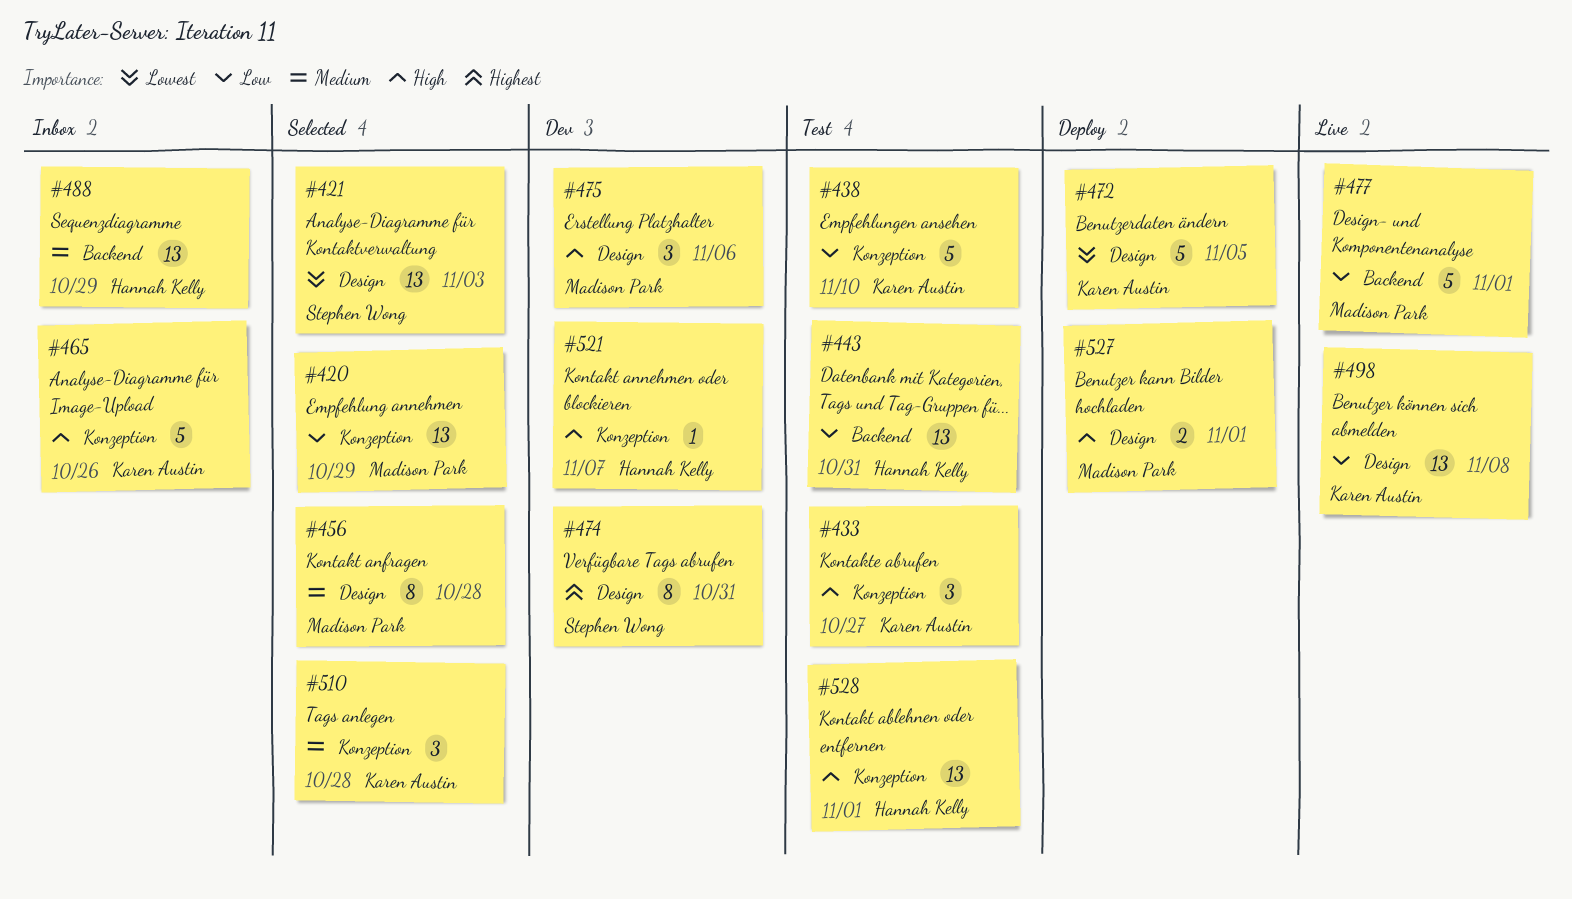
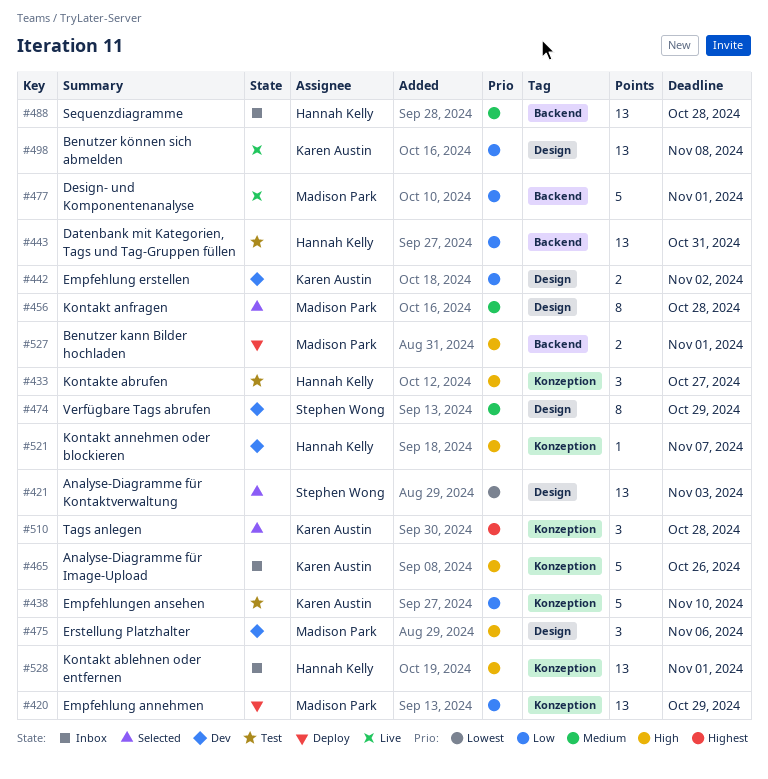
#420, status: Selected -> Deploy
#433, owner: Karen Austin -> Hannah Kelly
#442: none -> present
#472: present -> none
#474, priority: Highest -> Medium
#474, due: Oct 31 -> Oct 29
#488, due: Oct 29 -> Oct 28
#510, priority: Medium -> Highest
#527, label: Design -> Backend
#528, status: Test -> Inbox

